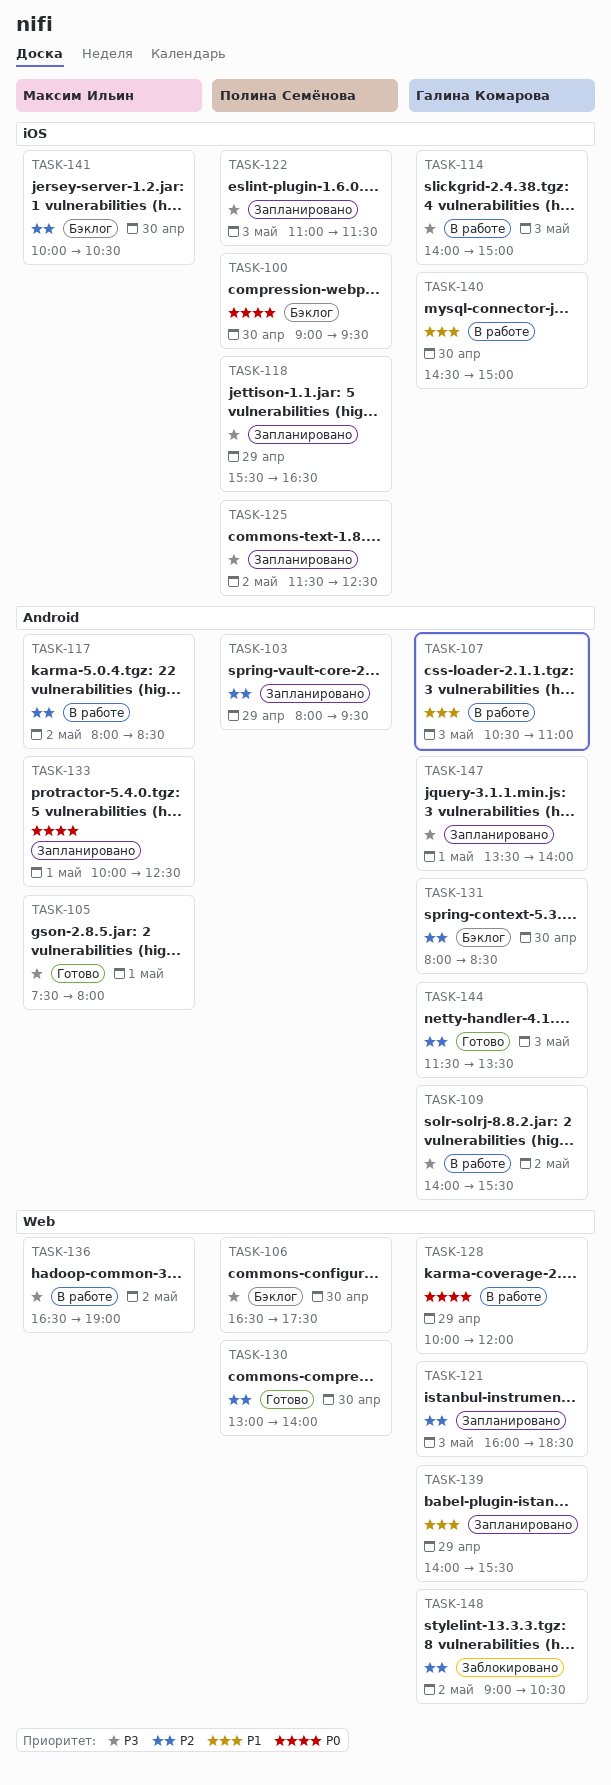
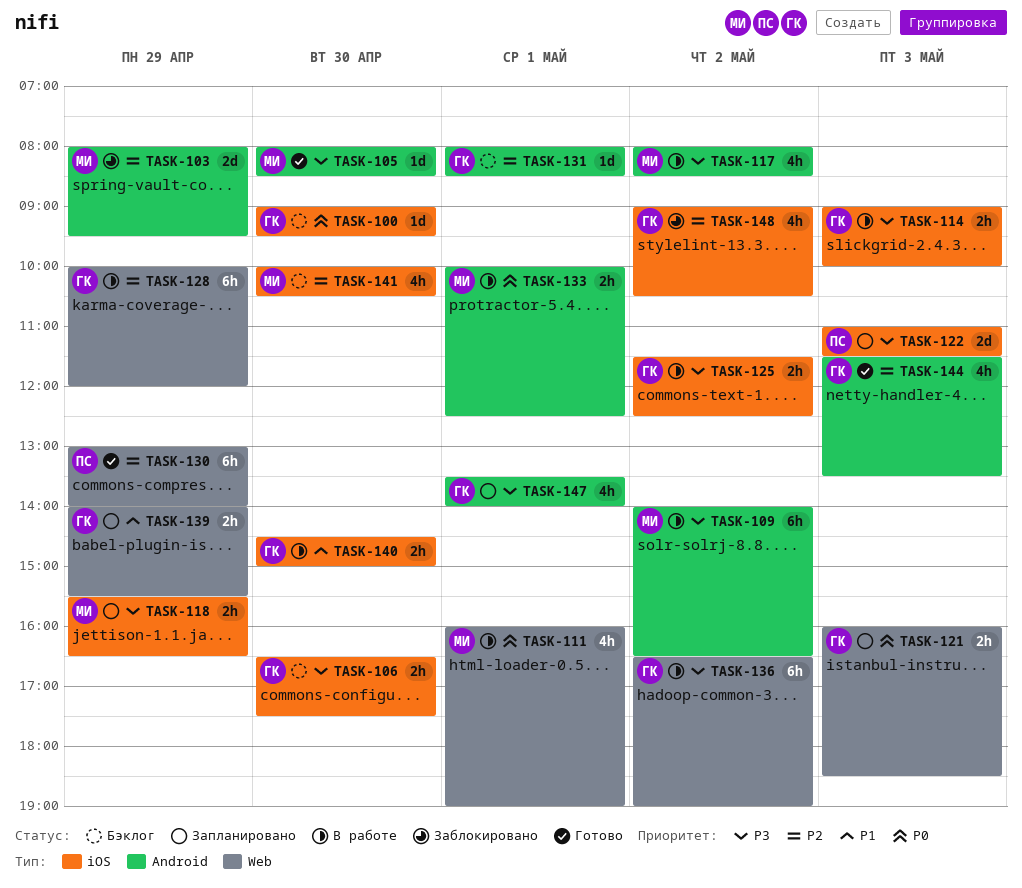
TASK-100, owner: Полина Семёнова -> Галина Комарова
TASK-103, status: Запланировано -> Заблокировано
TASK-103, owner: Полина Семёнова -> Максим Ильин
TASK-105, day: May 1 -> Apr 30
TASK-105, begins: 07:30 -> 08:00
TASK-105, ends: 08:00 -> 08:30
TASK-106, owner: Полина Семёнова -> Галина Комарова
TASK-106, label: Web -> iOS
TASK-107: present -> none
TASK-109, owner: Галина Комарова -> Максим Ильин
TASK-109, ends: 15:30 -> 16:30
TASK-111: none -> present
TASK-114, begins: 14:00 -> 09:00
TASK-114, ends: 15:00 -> 10:00
TASK-117, priority: P2 -> P3
TASK-118, owner: Полина Семёнова -> Максим Ильин
TASK-121, priority: P2 -> P0
TASK-125, status: Запланировано -> В работе
TASK-125, owner: Полина Семёнова -> Галина Комарова
TASK-128, priority: P0 -> P2
TASK-130, day: Apr 30 -> Apr 29
TASK-131, day: Apr 30 -> May 1
TASK-133, status: Запланировано -> В работе
TASK-136, owner: Максим Ильин -> Галина Комарова
TASK-148, label: Web -> iOS

